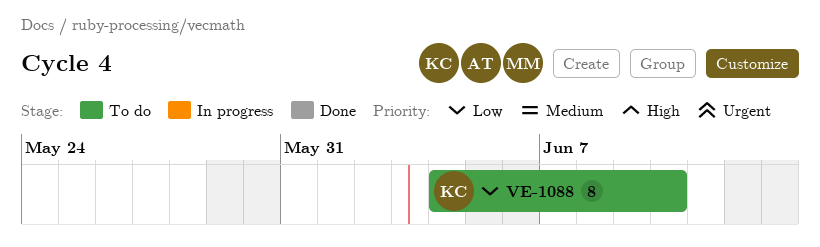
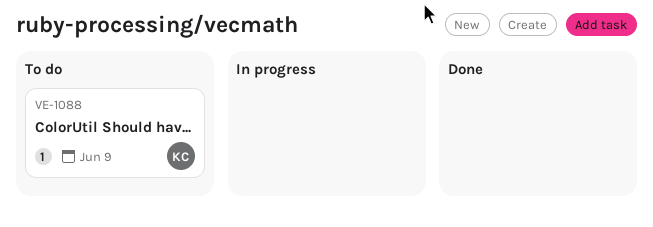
VE-1088, estimate: 8 -> 1
VE-1088, due: Jun 10 -> Jun 9

